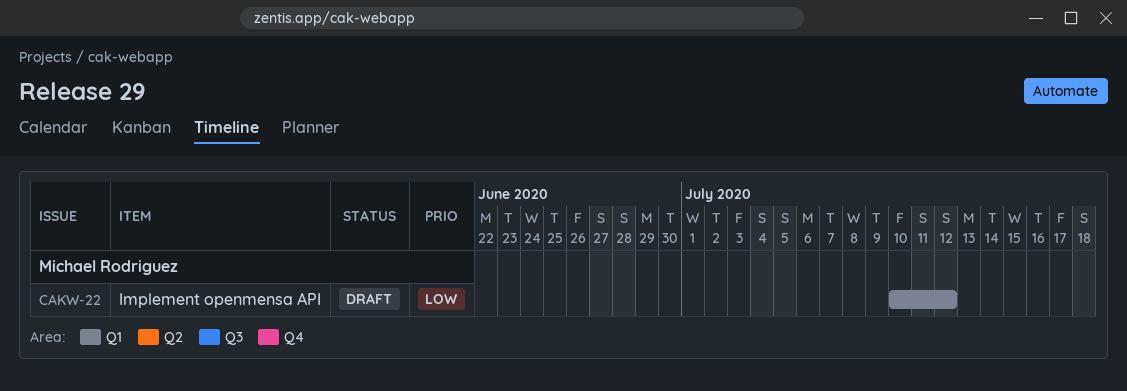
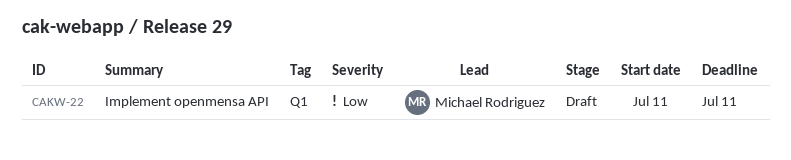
CAKW-22, start: Jul 10 -> Jul 11
CAKW-22, due: Jul 12 -> Jul 11

